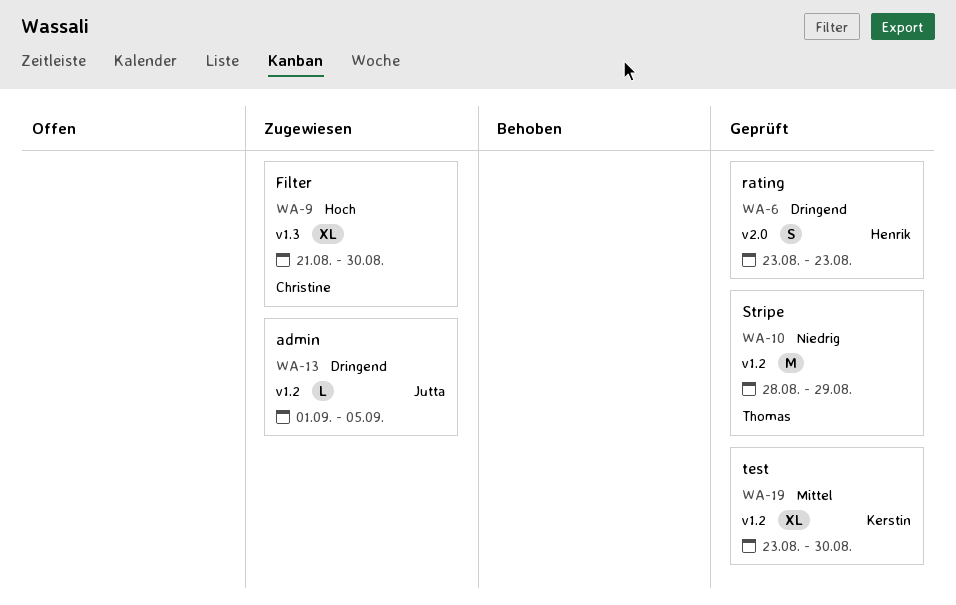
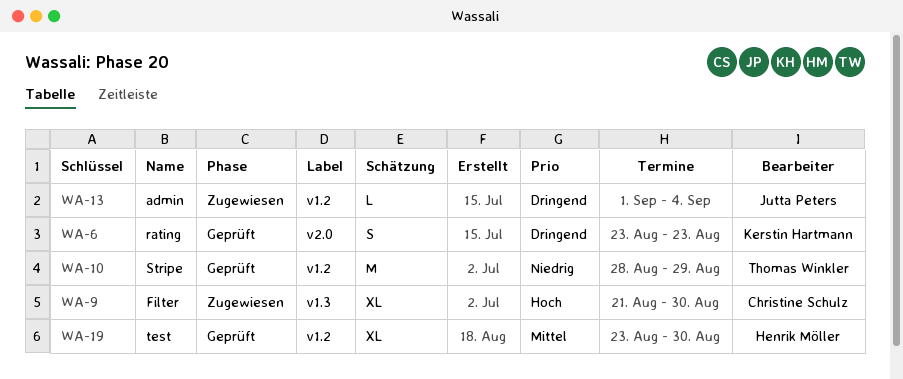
WA-6, owner: Henrik Möller -> Kerstin Hartmann
WA-13, due: Sep 5 -> Sep 4
WA-19, owner: Kerstin Hartmann -> Henrik Möller

